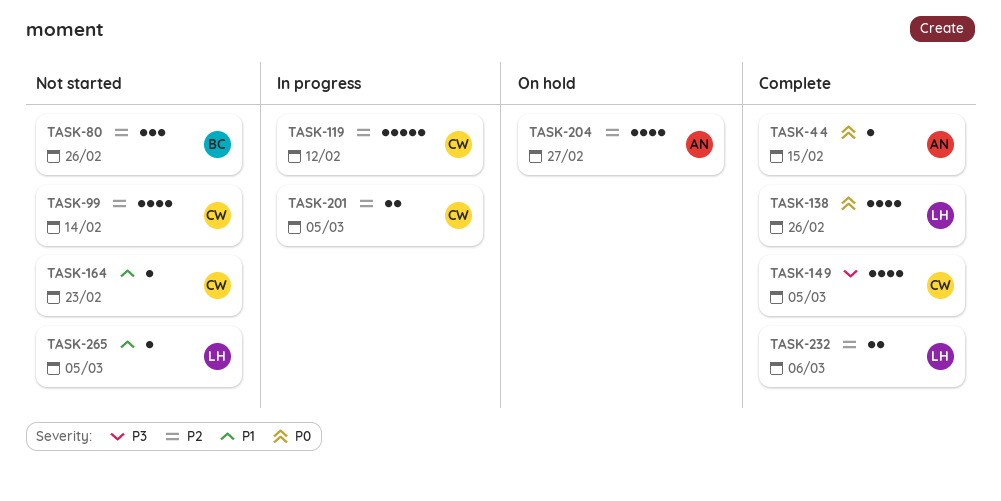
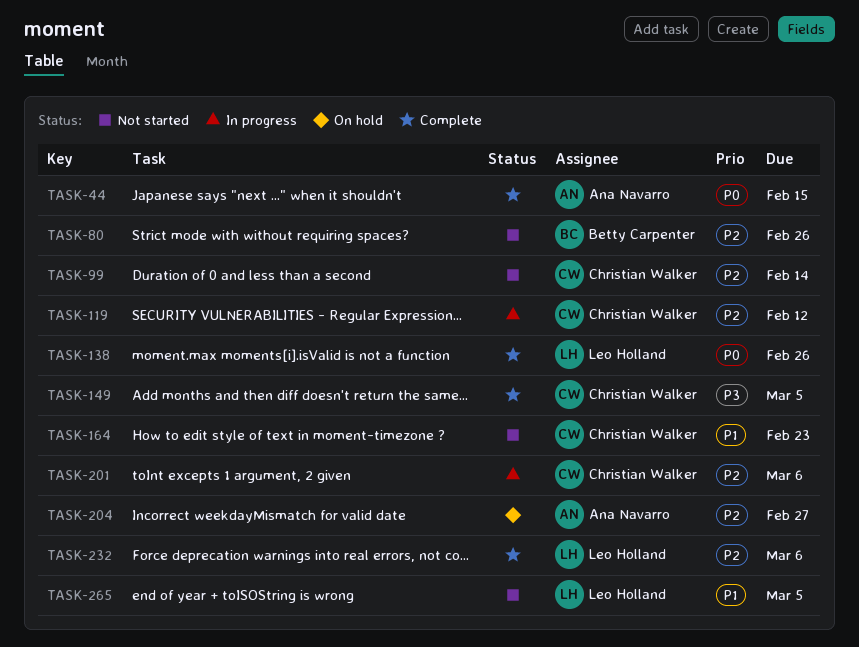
TASK-201, due: Mar 5 -> Mar 6

